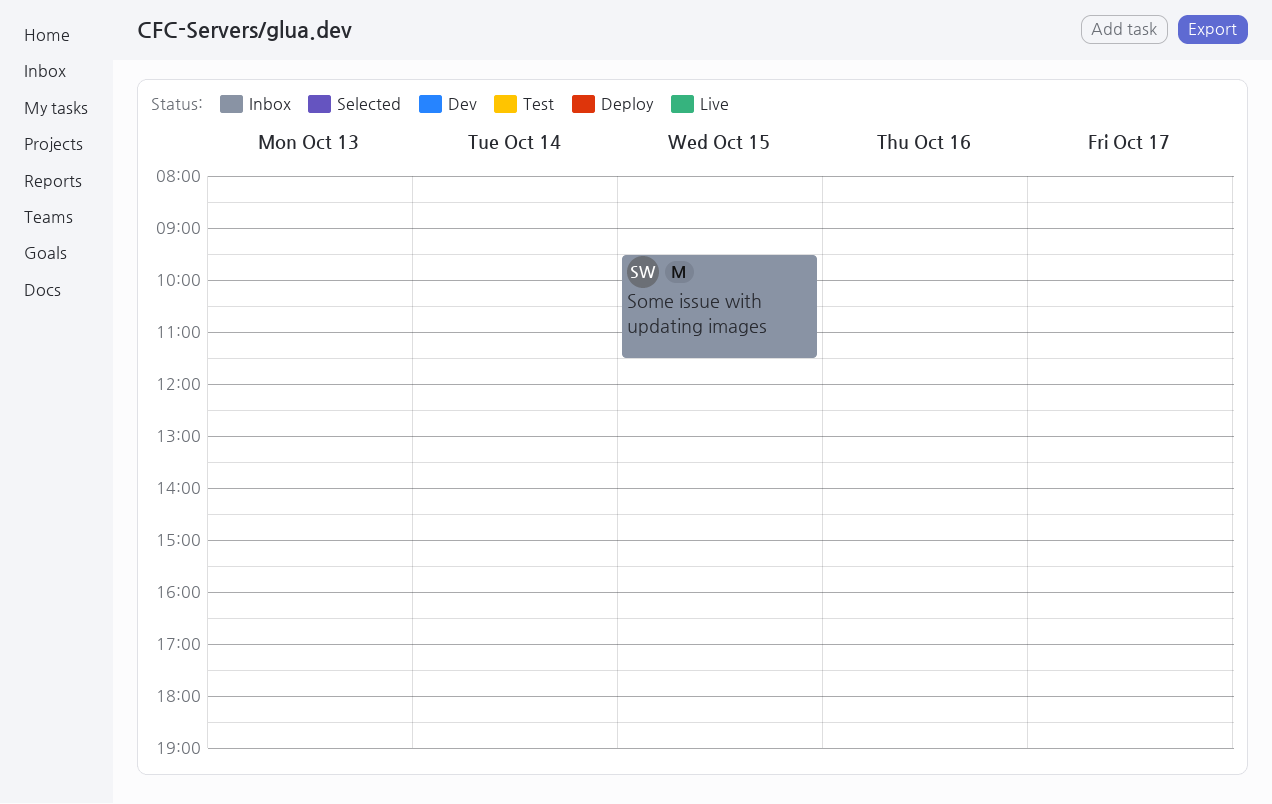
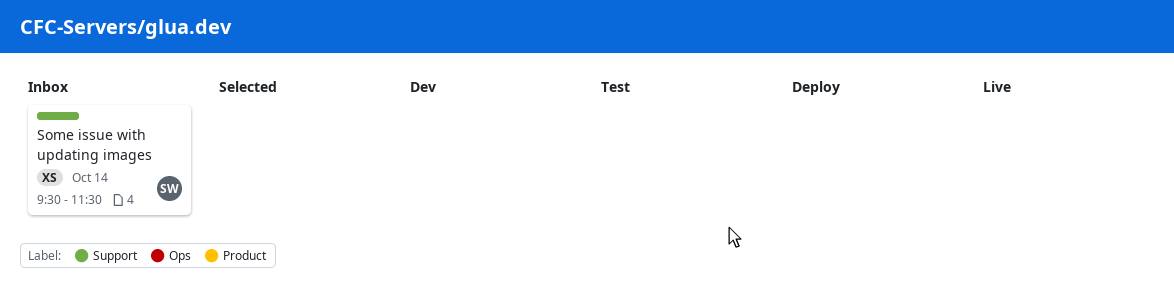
Some issue with updating images, estimate: M -> XS
Some issue with updating images, day: Oct 15 -> Oct 14

